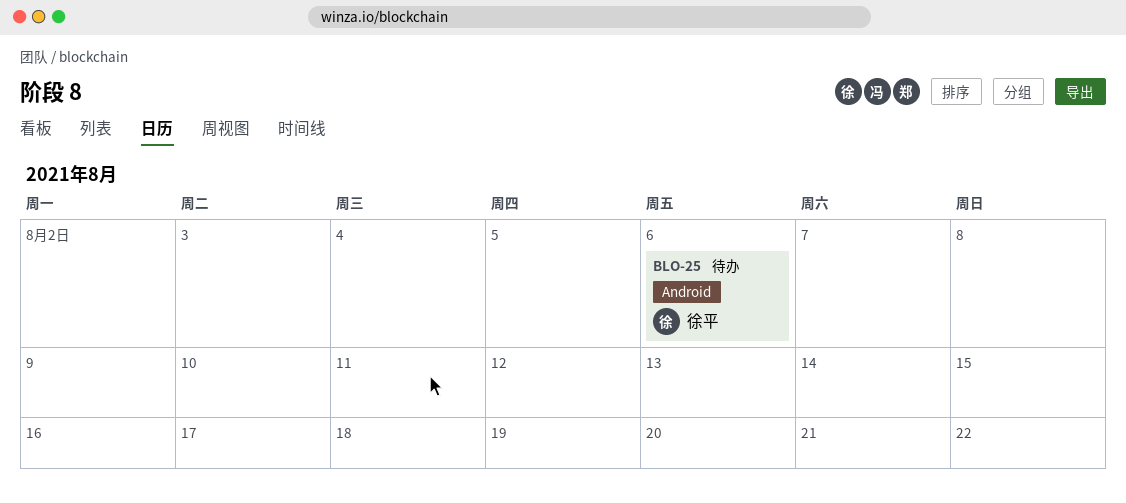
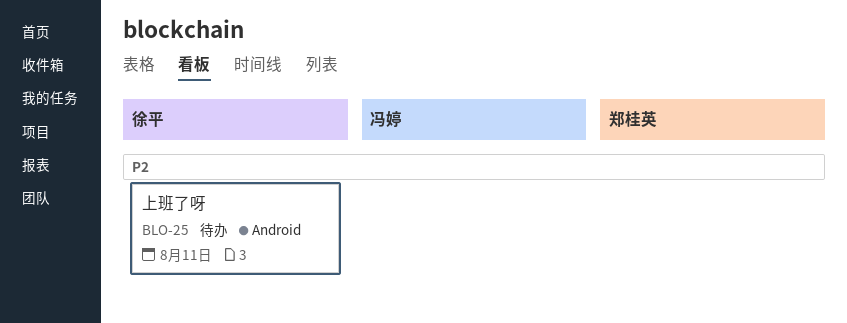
BLO-25, due: Aug 6 -> Aug 11

